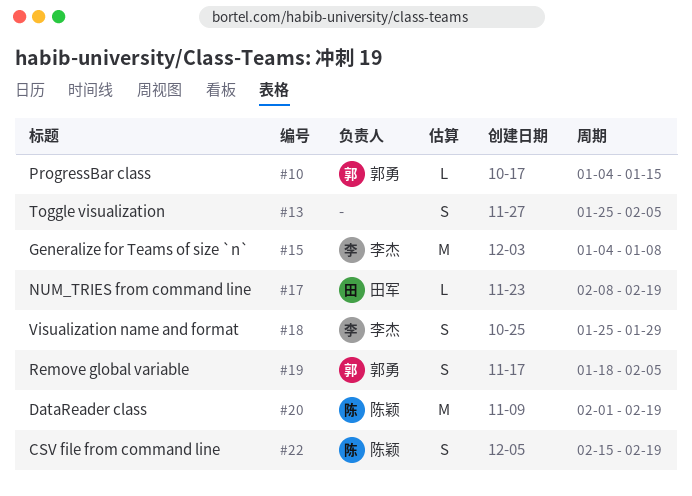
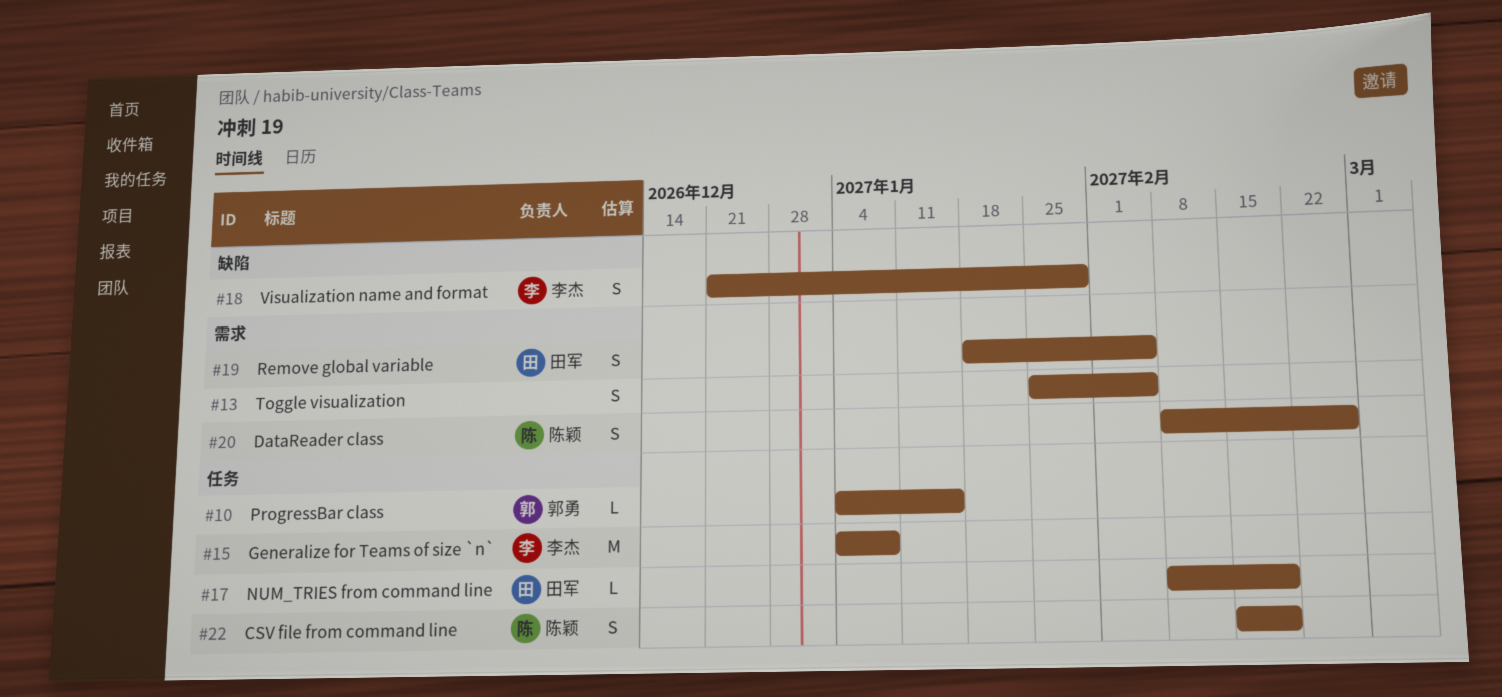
#18, start: Jan 25 -> Dec 21
#19, owner: 郭勇 -> 田军
#20, estimate: M -> S
#20, start: Feb 1 -> Feb 8
#20, due: Feb 19 -> Feb 26

